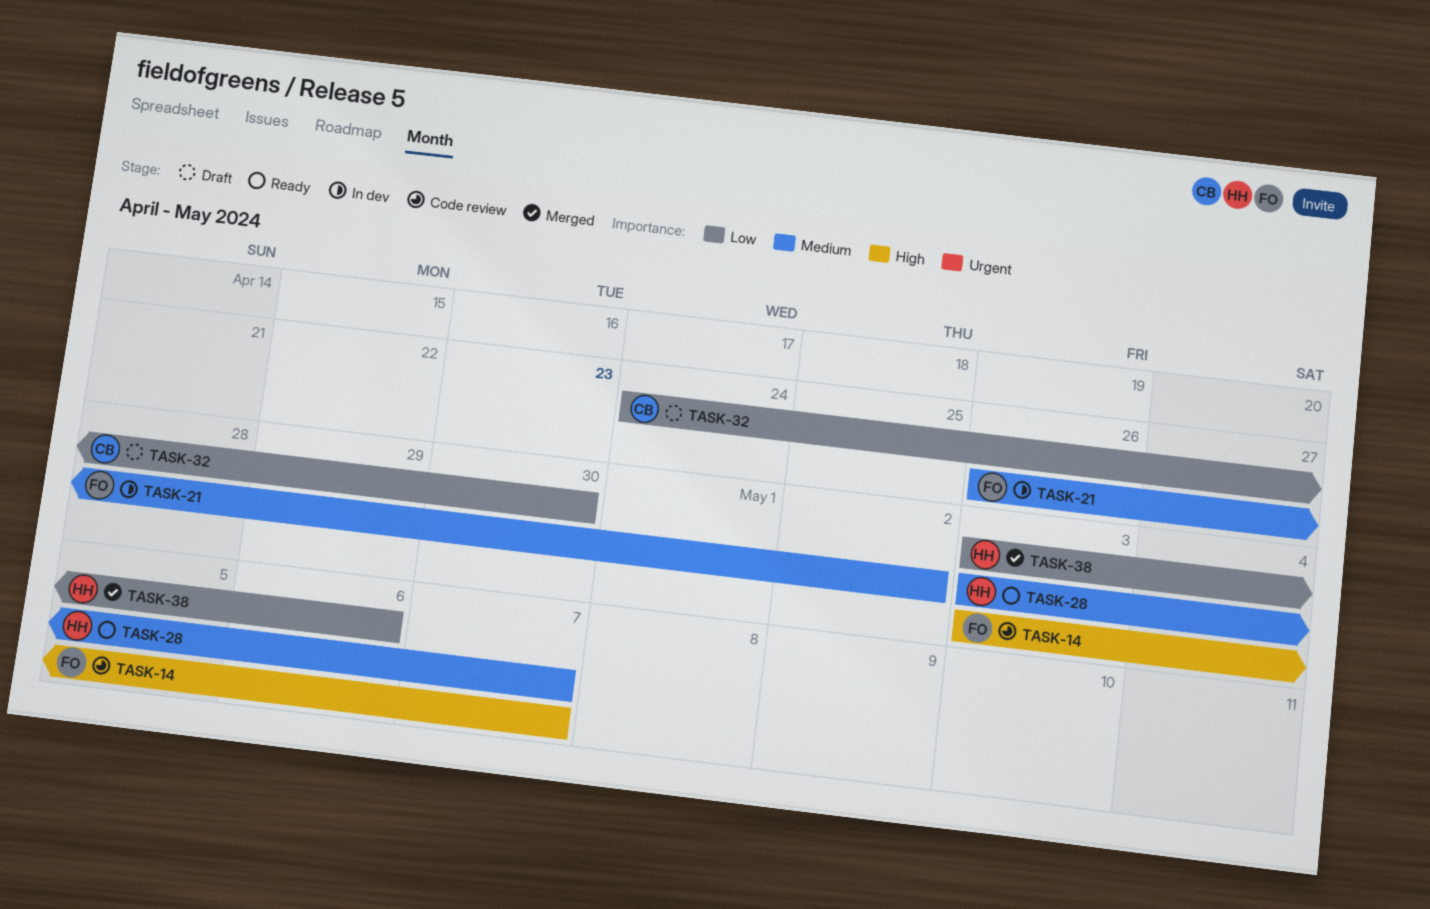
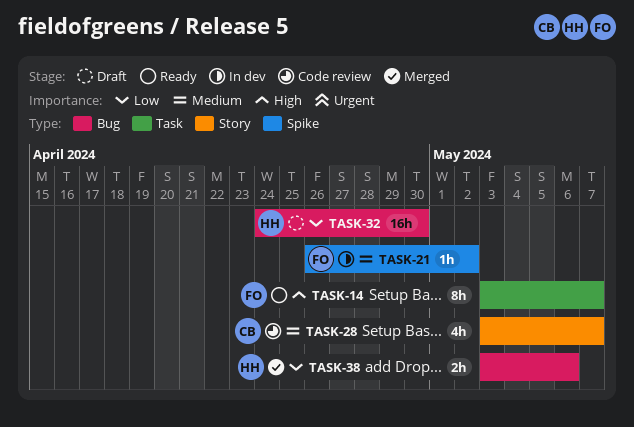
TASK-14, status: Code review -> Ready
TASK-28, status: Ready -> Code review
TASK-28, owner: HH -> CB
TASK-32, owner: CB -> HH

